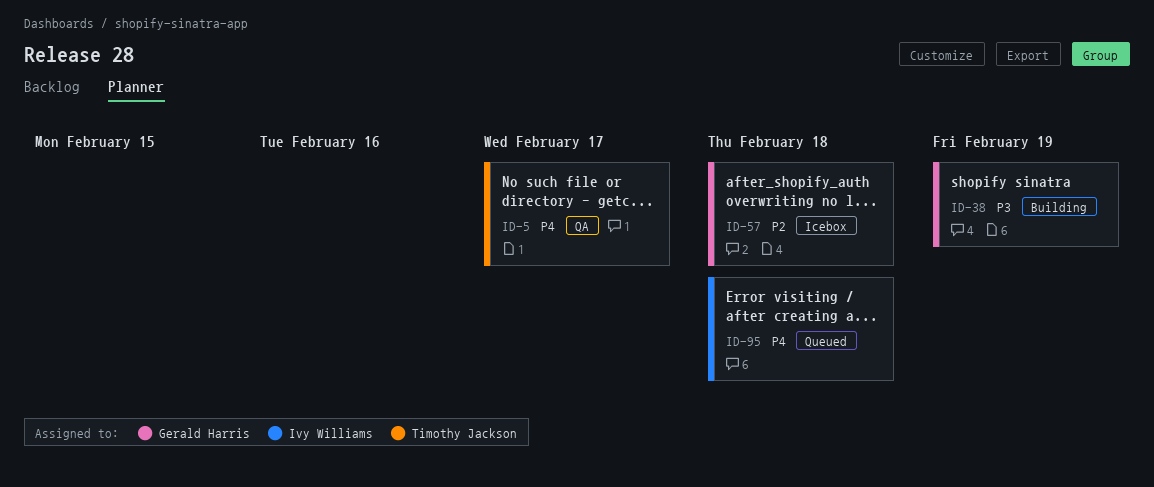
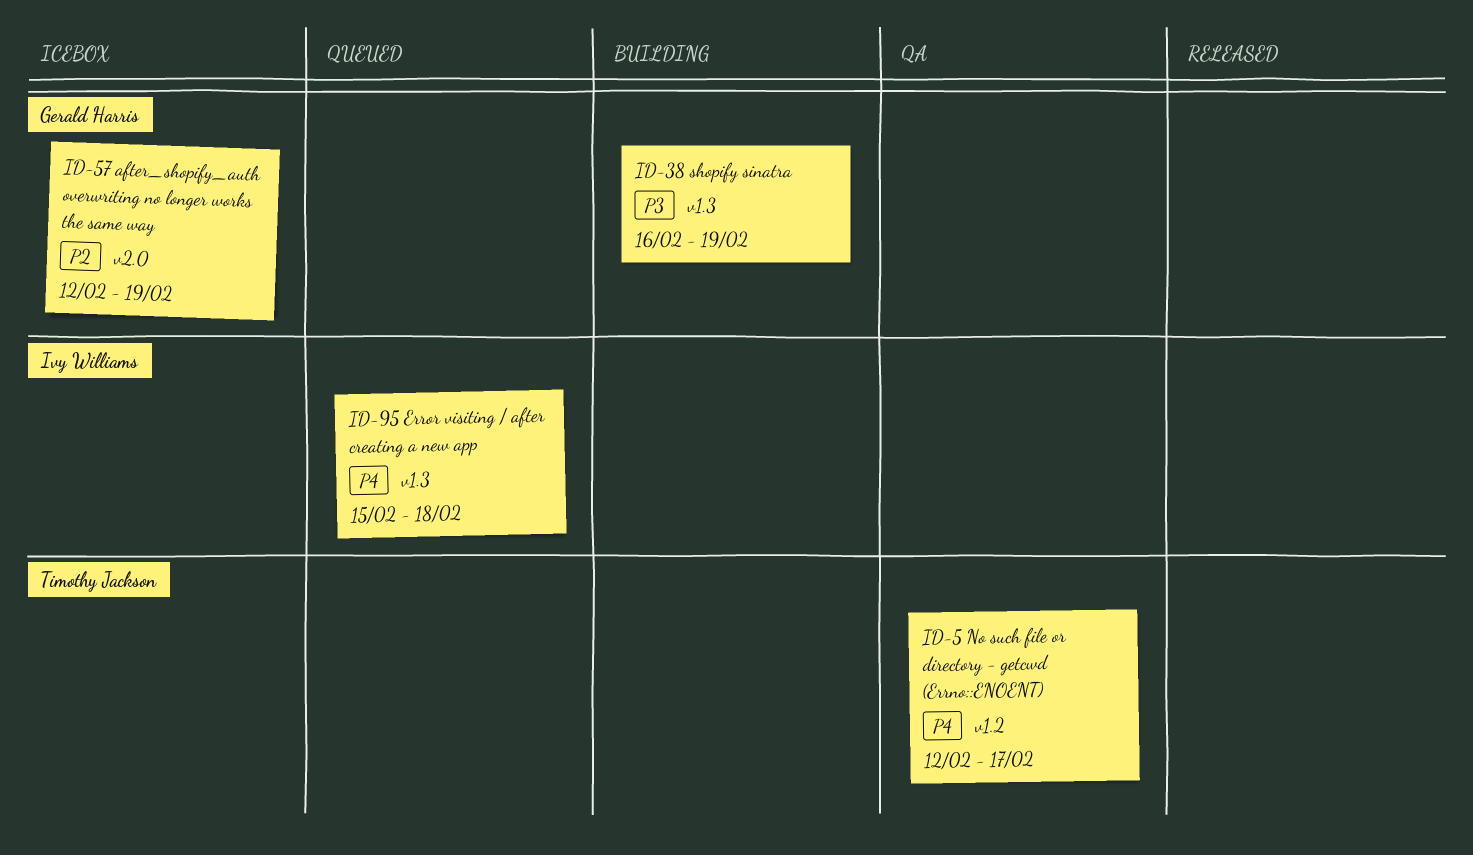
ID-57, due: Feb 18 -> Feb 19

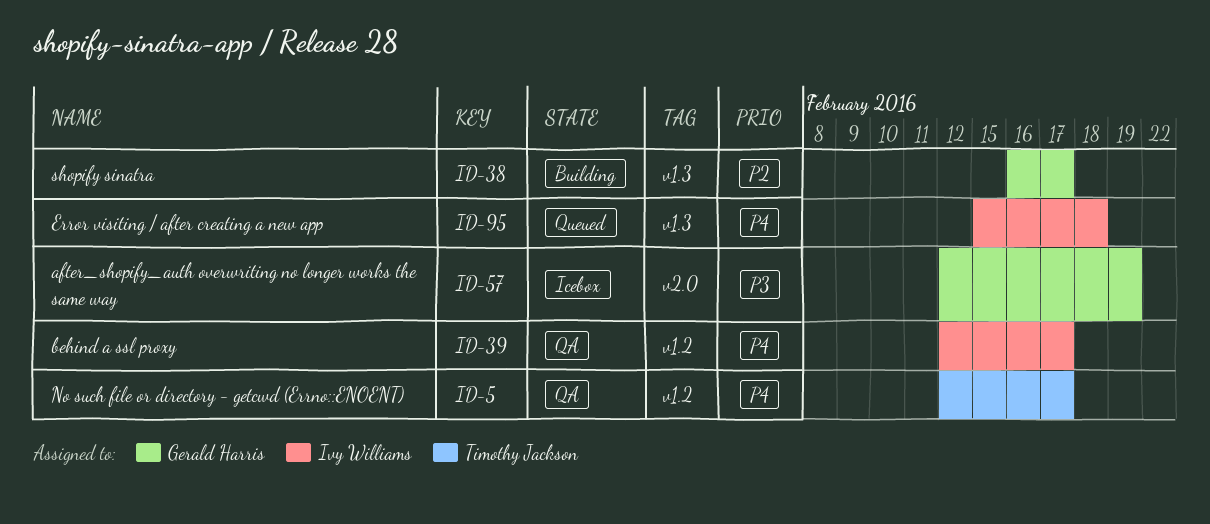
ID-38, priority: P3 -> P2
ID-38, due: Feb 19 -> Feb 17
ID-39: none -> present
ID-57, priority: P2 -> P3

